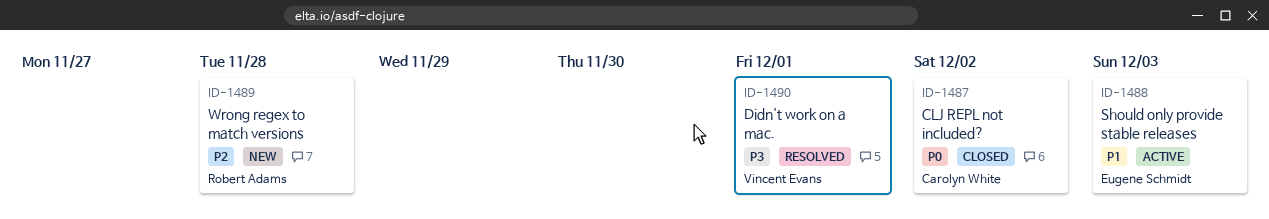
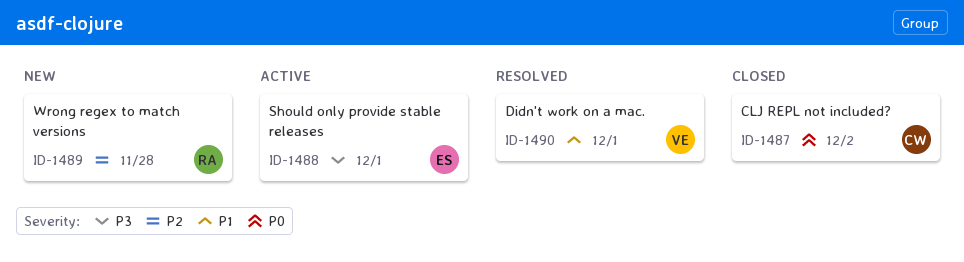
ID-1488, priority: P1 -> P3
ID-1488, due: Dec 3 -> Dec 1
ID-1490, priority: P3 -> P1

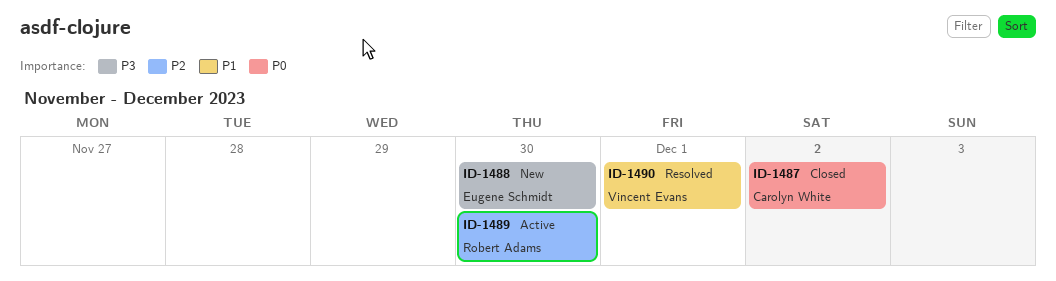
ID-1488, status: Active -> New
ID-1488, due: Dec 1 -> Nov 30
ID-1489, status: New -> Active
ID-1489, due: Nov 28 -> Nov 30

